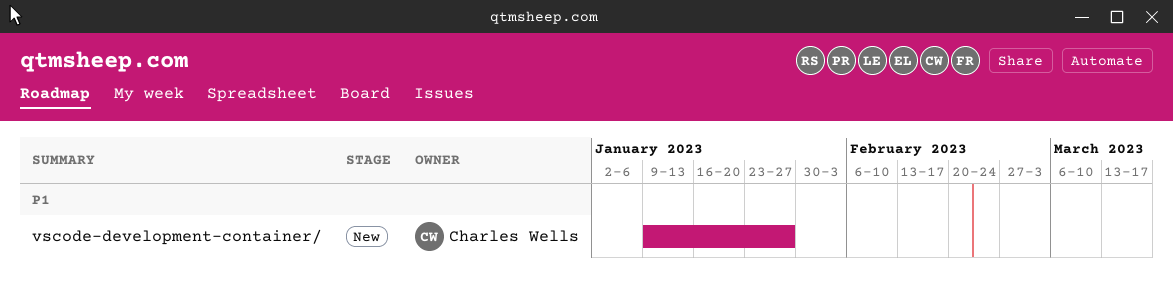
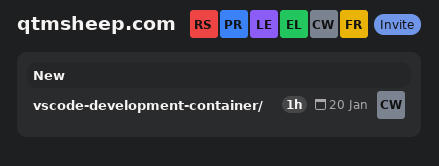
vscode-development-container/, due: Jan 27 -> Jan 20

